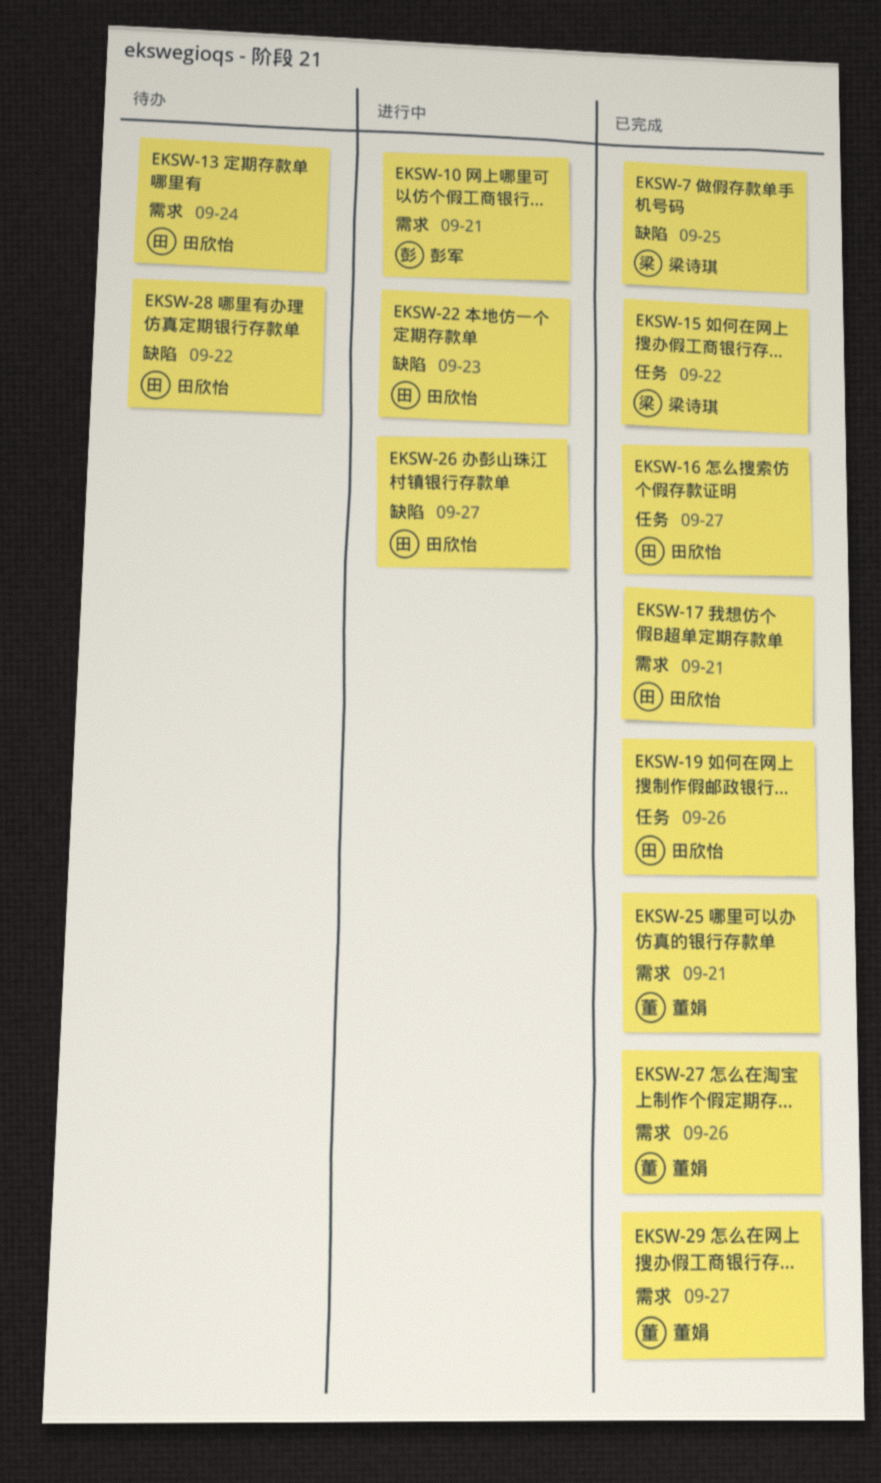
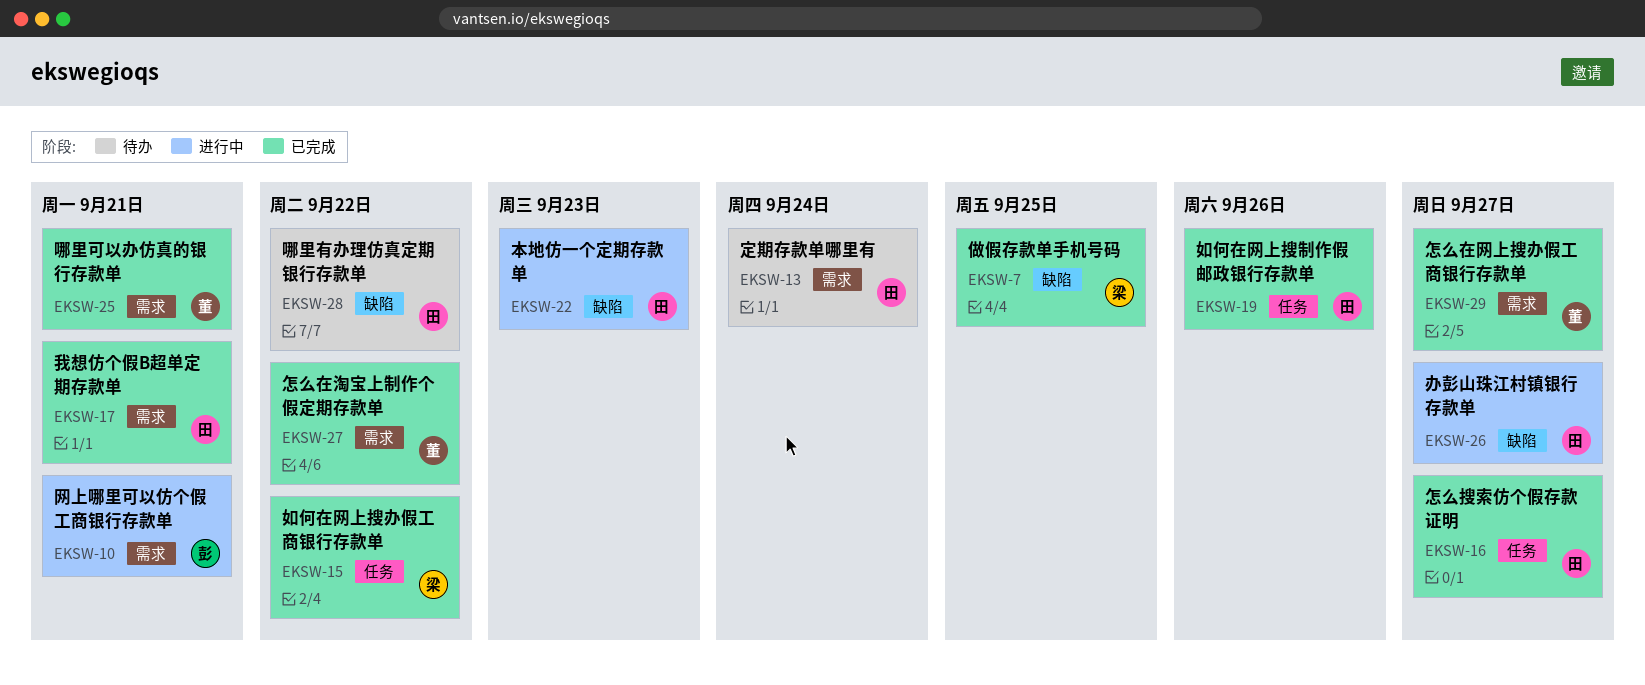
EKSW-27, due: Sep 26 -> Sep 22

